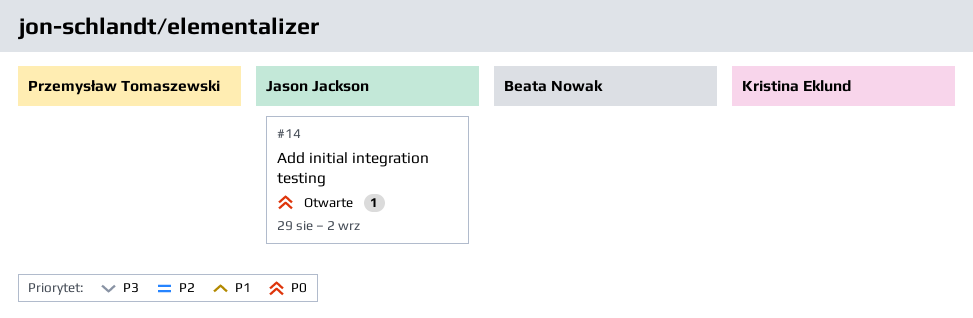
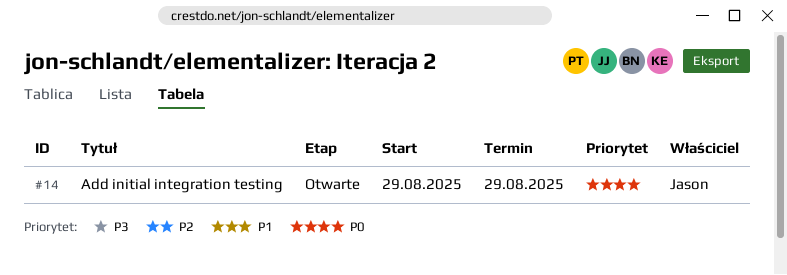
#14, due: Sep 2 -> Aug 29

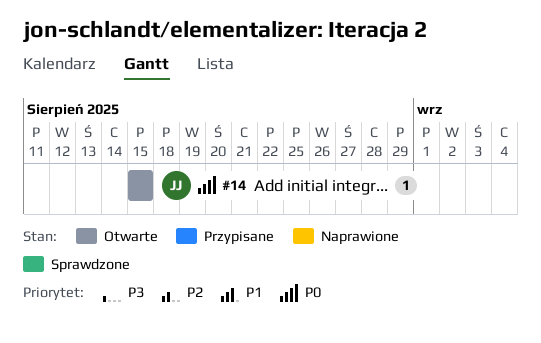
#14, start: Aug 29 -> Aug 15
#14, due: Aug 29 -> Aug 15

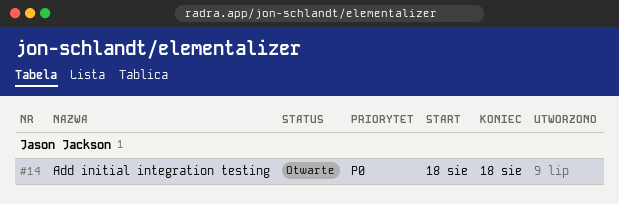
#14, start: Aug 15 -> Aug 18
#14, due: Aug 15 -> Aug 18

